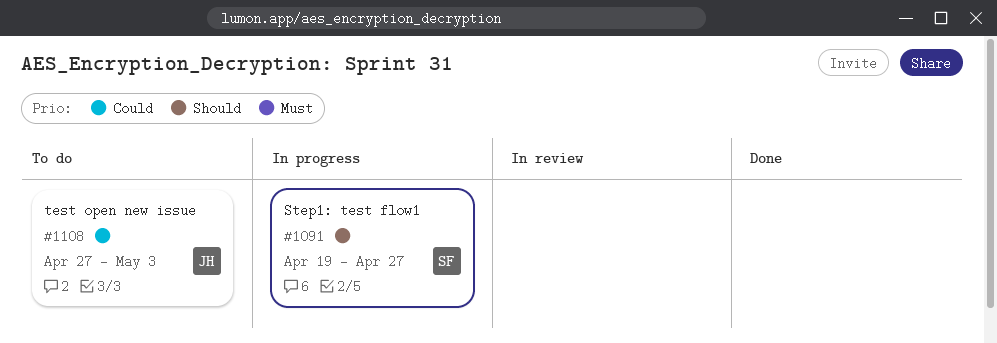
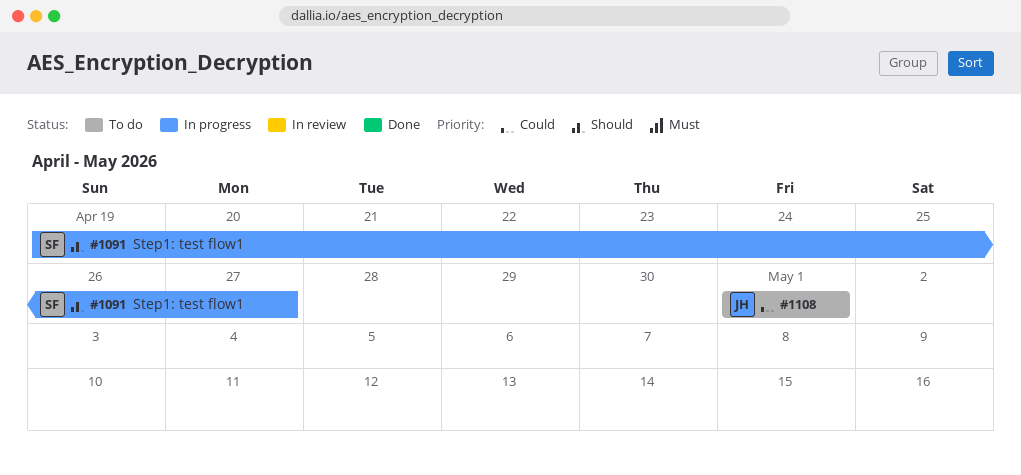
#1108, start: Apr 27 -> May 1
#1108, due: May 3 -> May 1

